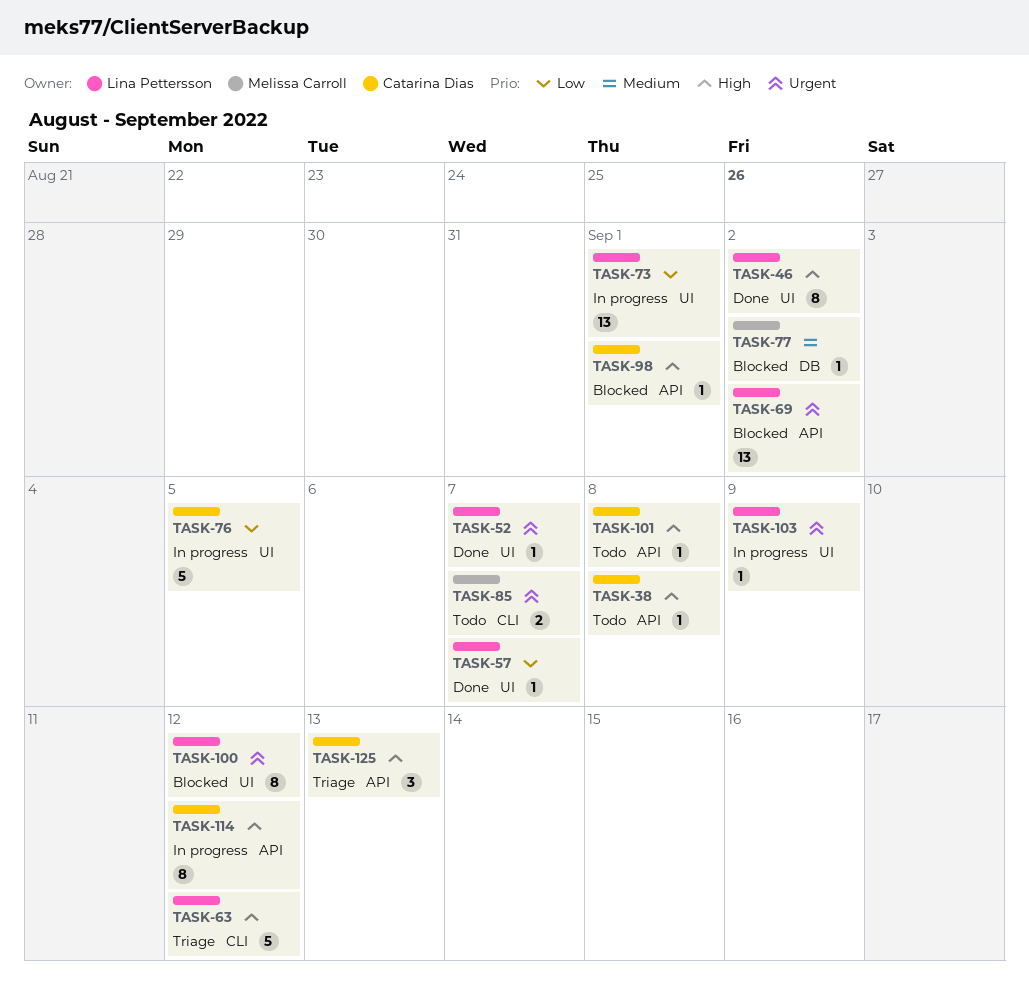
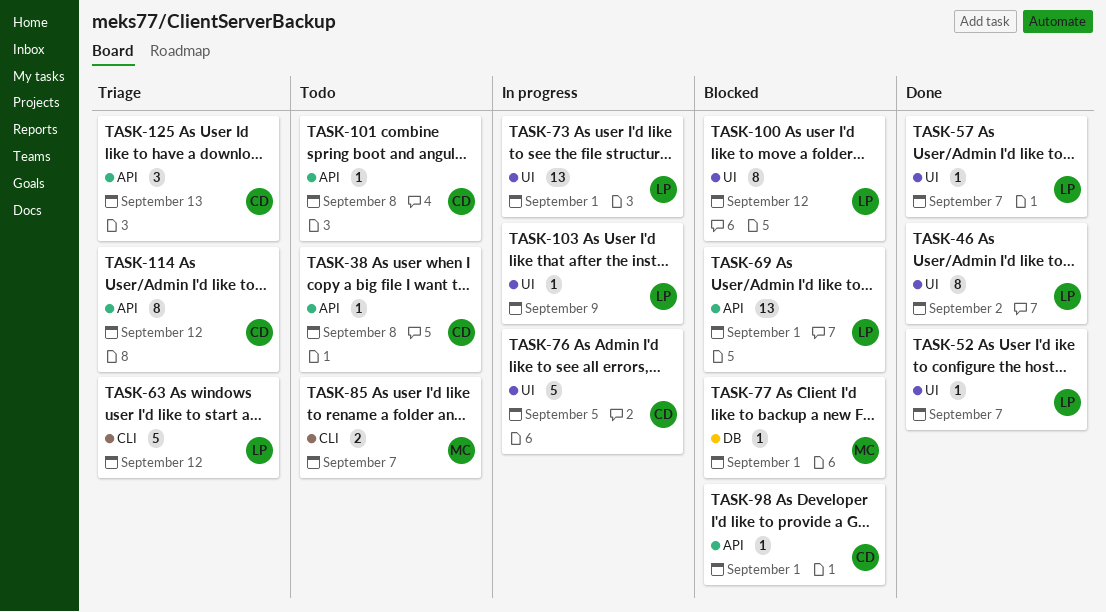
TASK-69, due: Sep 2 -> Sep 1
TASK-77, due: Sep 2 -> Sep 1
TASK-114, status: In progress -> Triage

